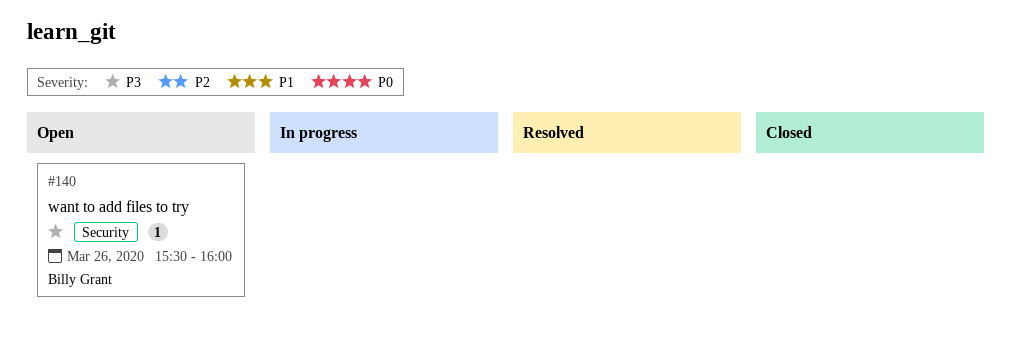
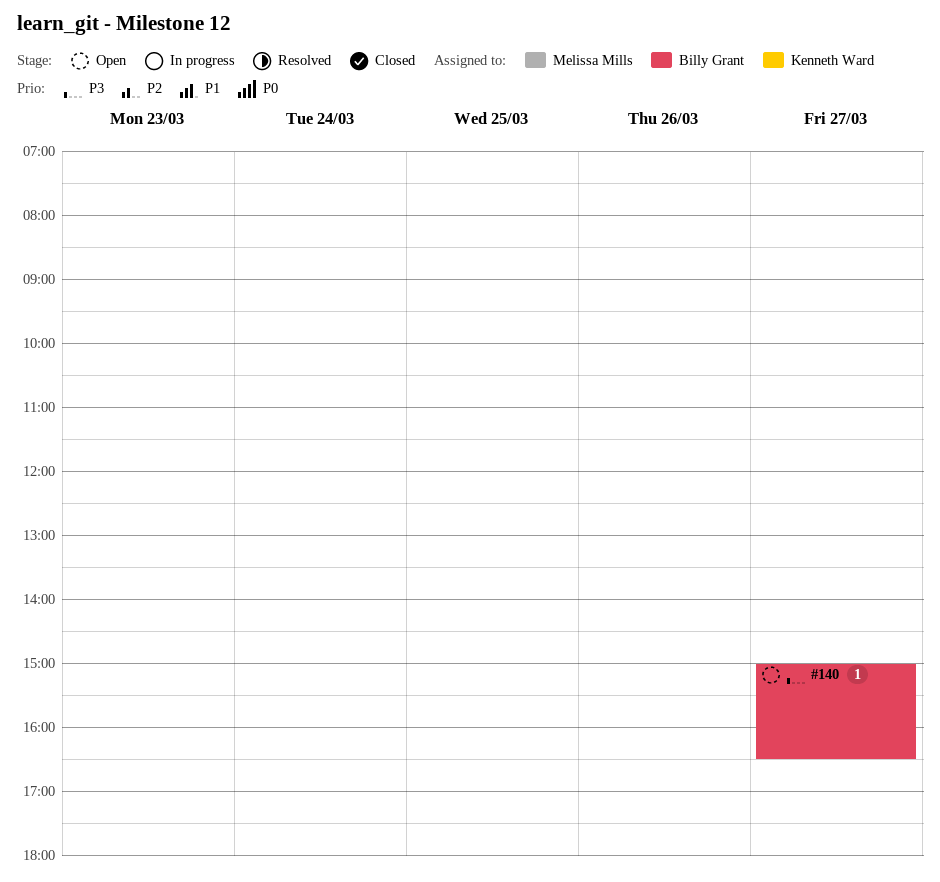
#140, day: Mar 26 -> Mar 27
#140, begins: 15:30 -> 15:00
#140, ends: 16:00 -> 16:30

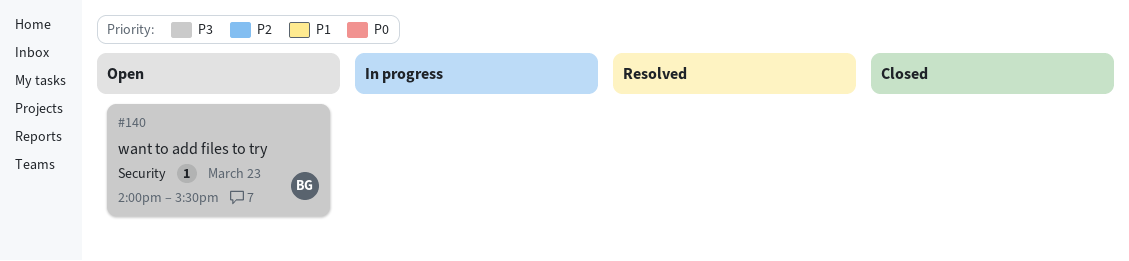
#140, day: Mar 27 -> Mar 23
#140, begins: 15:00 -> 14:00
#140, ends: 16:30 -> 15:30

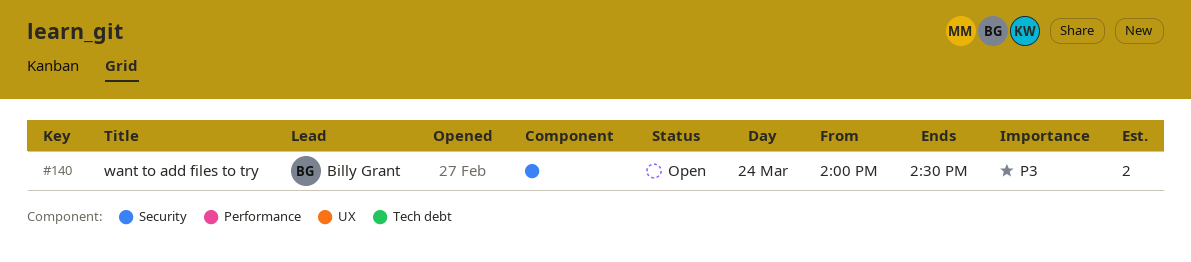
#140, estimate: 1 -> 2
#140, day: Mar 23 -> Mar 24
#140, ends: 15:30 -> 14:30

